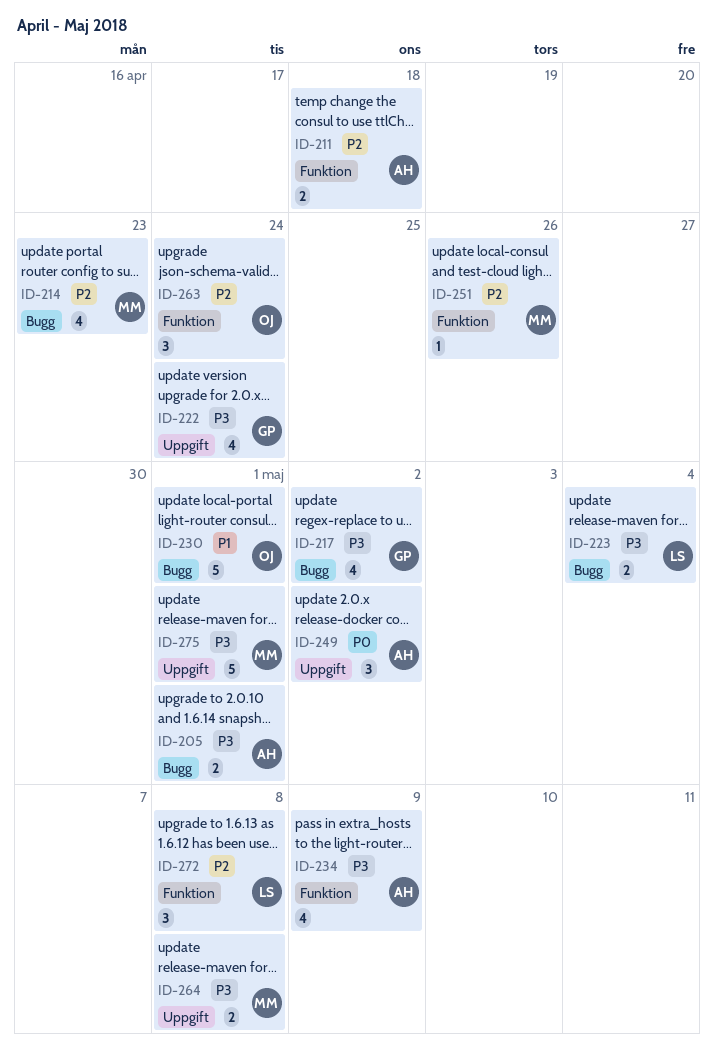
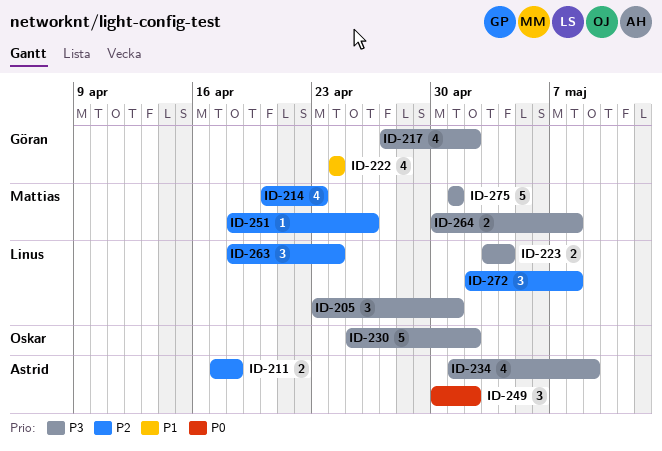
ID-205, owner: Astrid -> Linus
ID-205, estimate: 2 -> 3
ID-222, priority: P3 -> P1
ID-230, priority: P1 -> P3
ID-230, due: May 1 -> May 2
ID-263, owner: Oskar -> Linus

